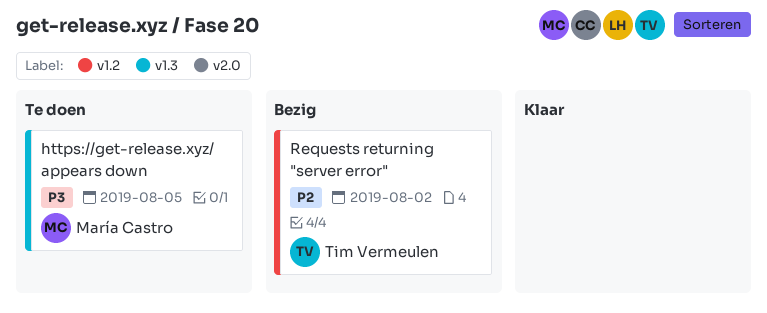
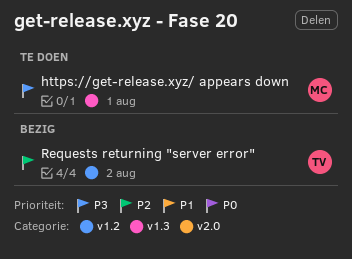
https://get-release.xyz/ appears down, due: Aug 5 -> Aug 1

